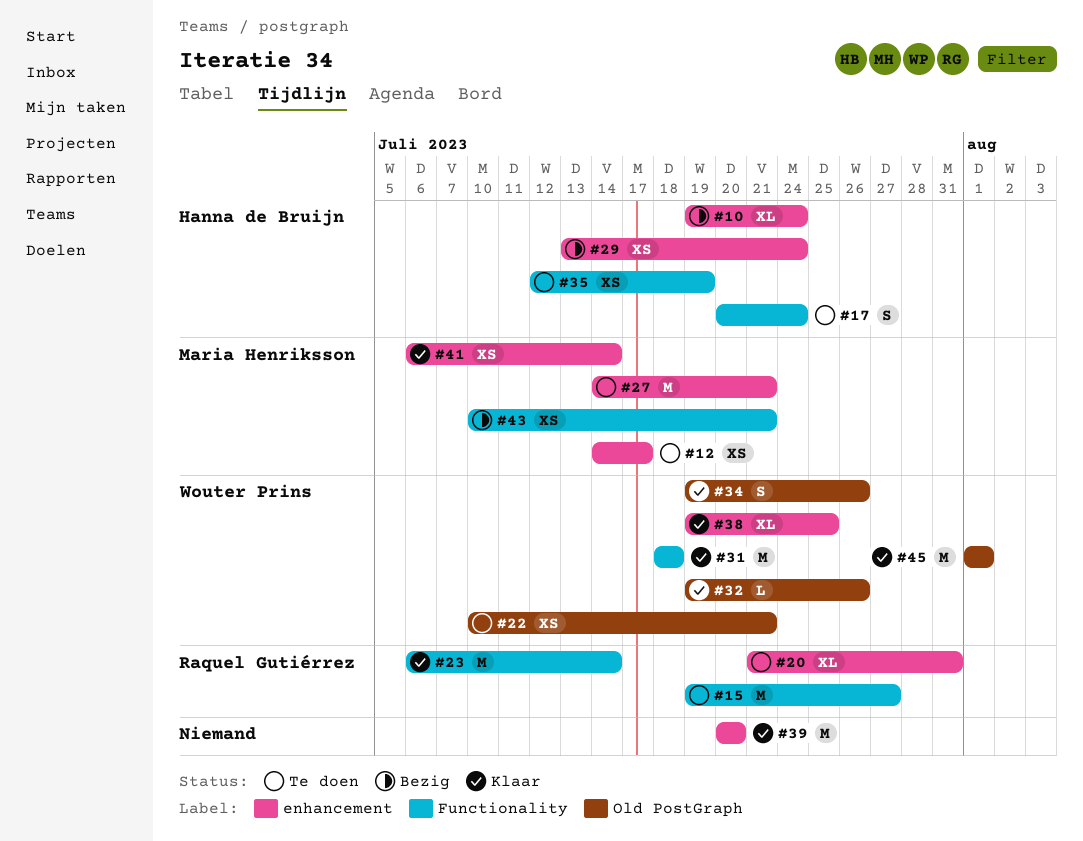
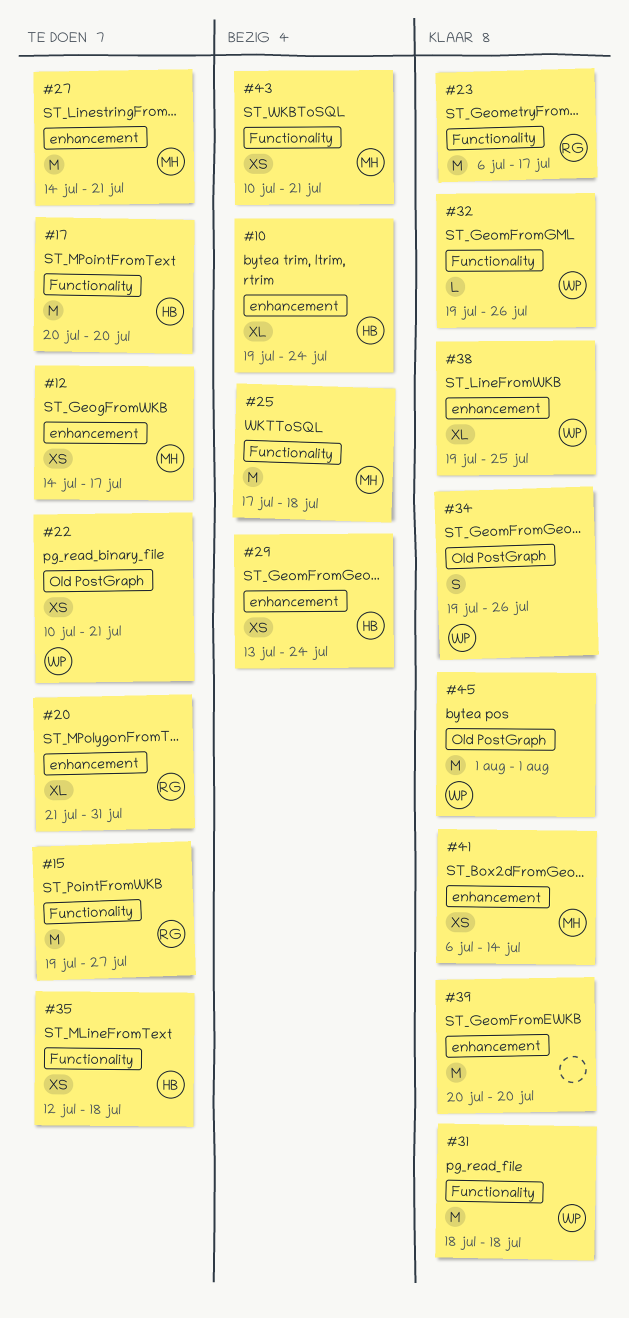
#17, estimate: S -> M
#17, due: Jul 24 -> Jul 20
#23, due: Jul 14 -> Jul 17
#25: none -> present
#32, label: Old PostGraph -> Functionality
#35, due: Jul 19 -> Jul 18

